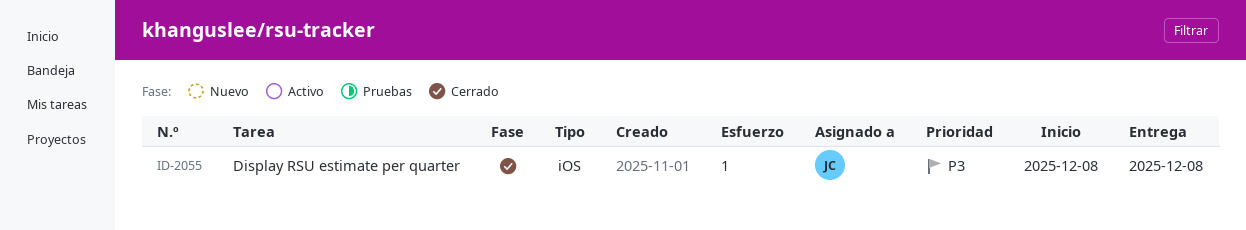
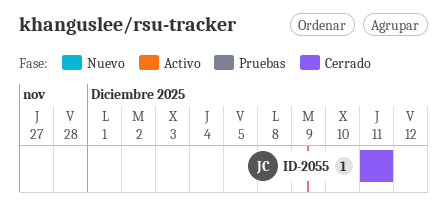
ID-2055, start: Dec 8 -> Dec 11
ID-2055, due: Dec 8 -> Dec 11

